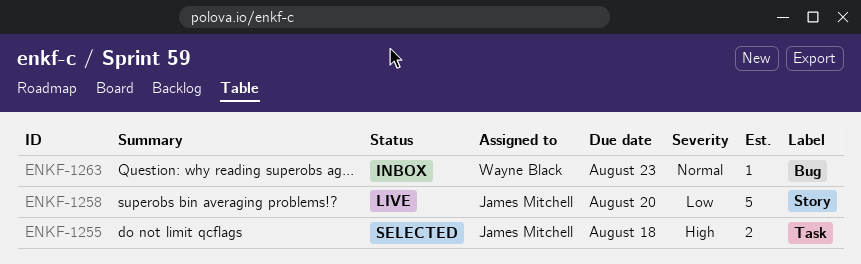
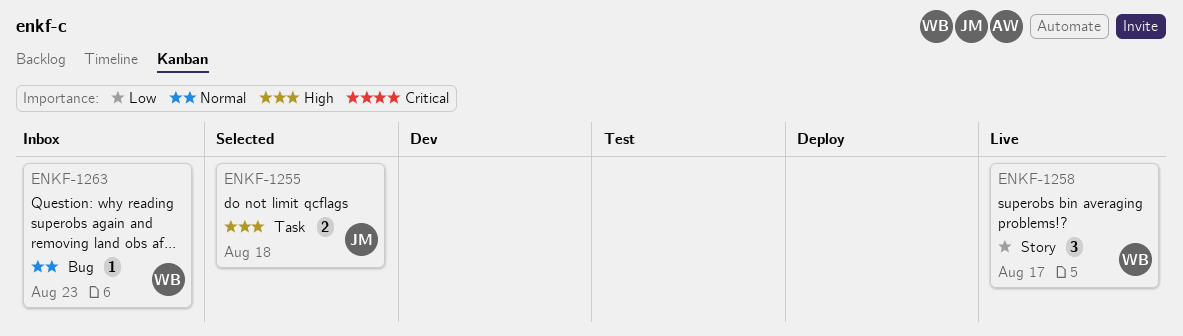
ENKF-1258, owner: James Mitchell -> Wayne Black
ENKF-1258, estimate: 5 -> 3
ENKF-1258, due: Aug 20 -> Aug 17

